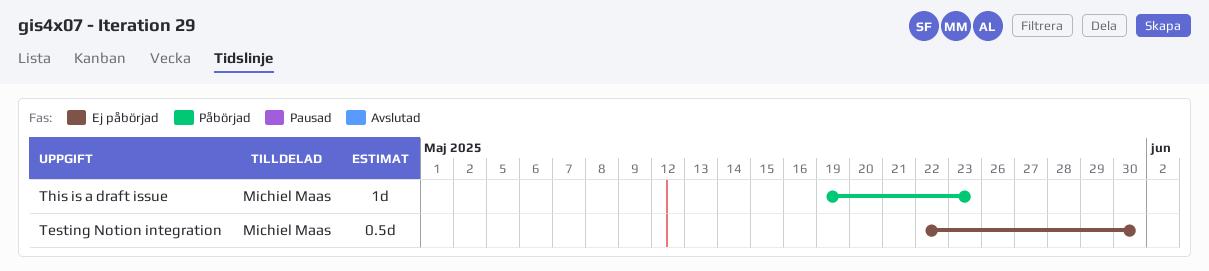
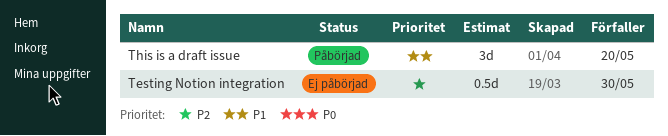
This is a draft issue, estimate: 1d -> 3d
This is a draft issue, due: May 23 -> May 20

